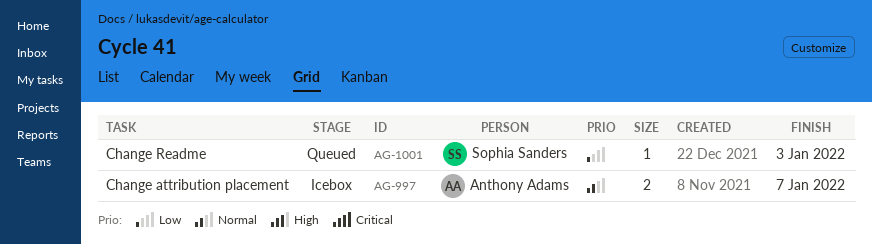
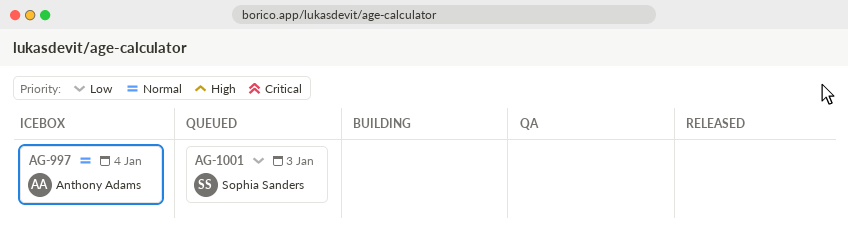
AG-997, due: Jan 7 -> Jan 4

